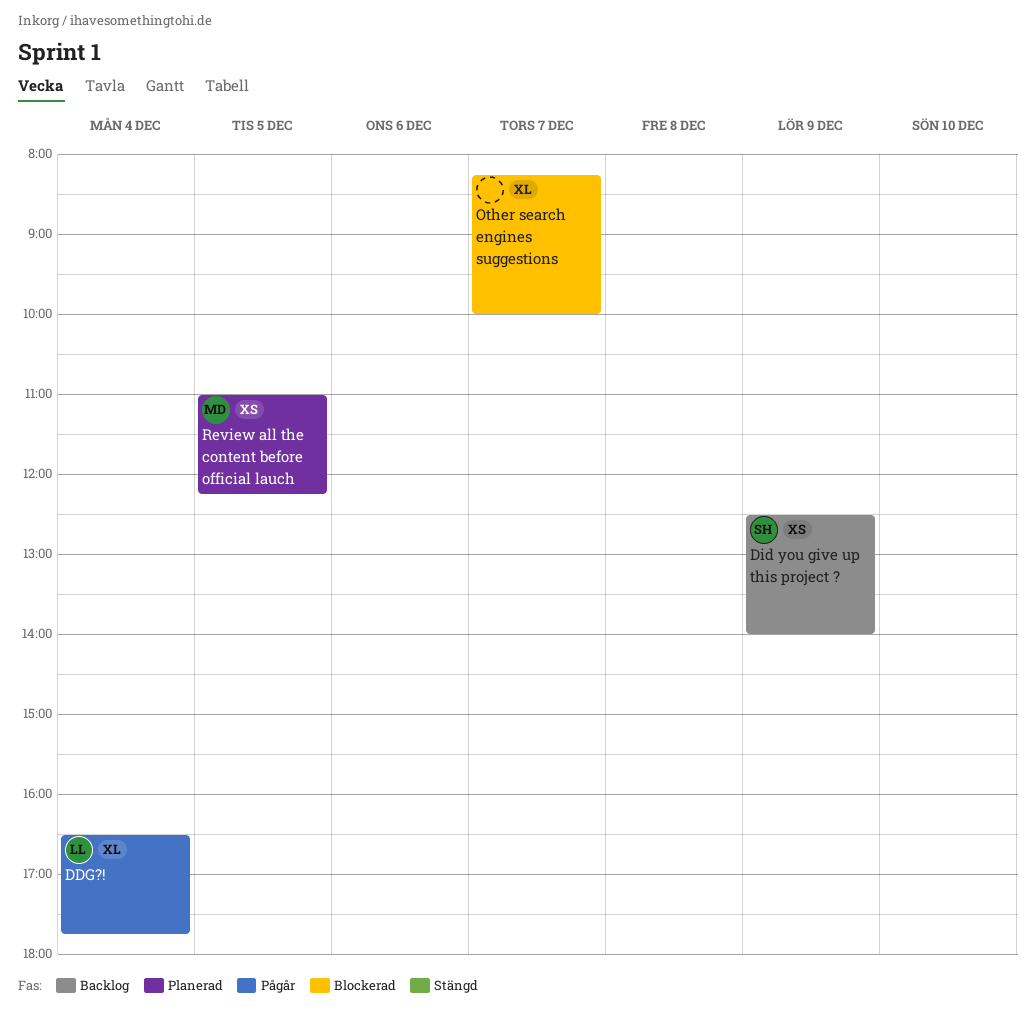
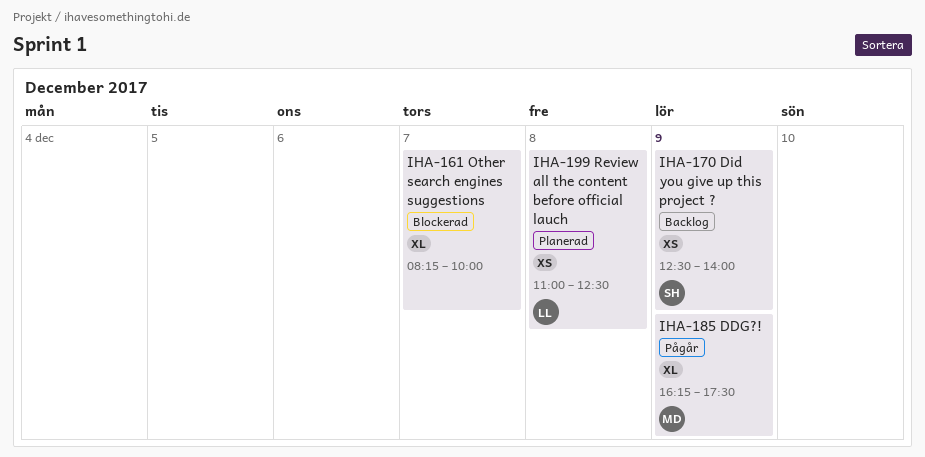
DDG?!, owner: LL -> MD
DDG?!, day: Dec 4 -> Dec 9
DDG?!, begins: 16:30 -> 16:15
DDG?!, ends: 17:45 -> 17:30
Review all the content before official lauch, owner: MD -> LL
Review all the content before official lauch, day: Dec 5 -> Dec 8
Review all the content before official lauch, ends: 12:15 -> 12:30

